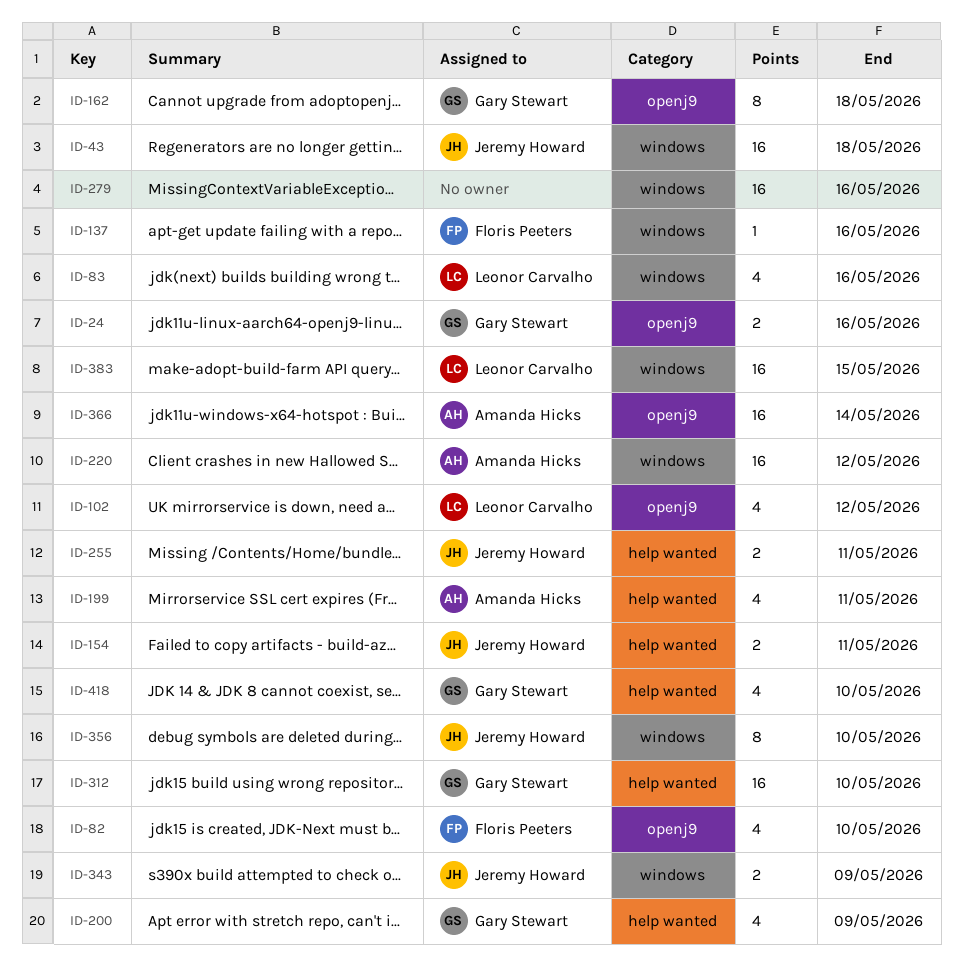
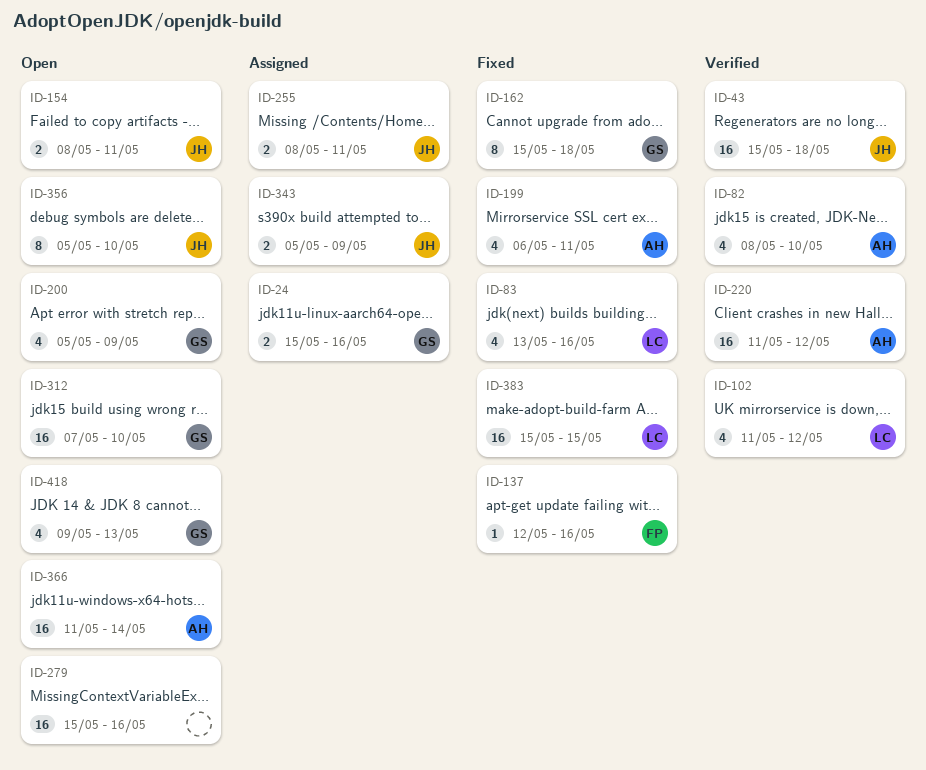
ID-82, owner: Floris Peeters -> Amanda Hicks
ID-418, due: May 10 -> May 13

